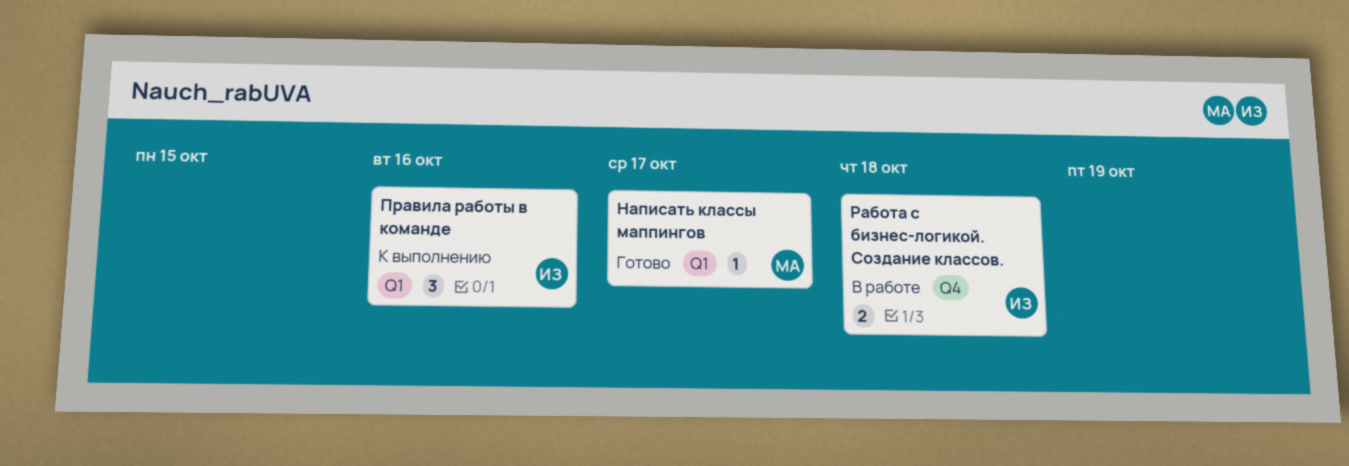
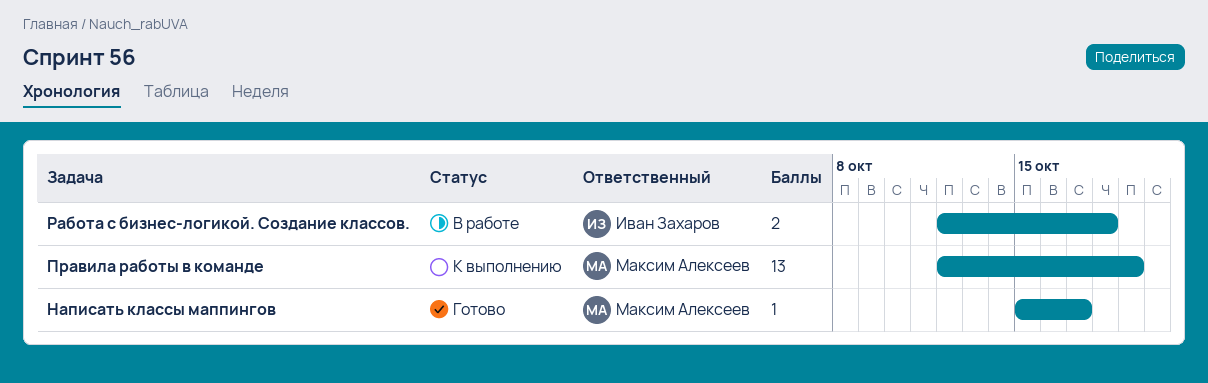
Правила работы в команде, owner: Иван Захаров -> Максим Алексеев
Правила работы в команде, estimate: 3 -> 13
Правила работы в команде, due: Oct 16 -> Oct 19

